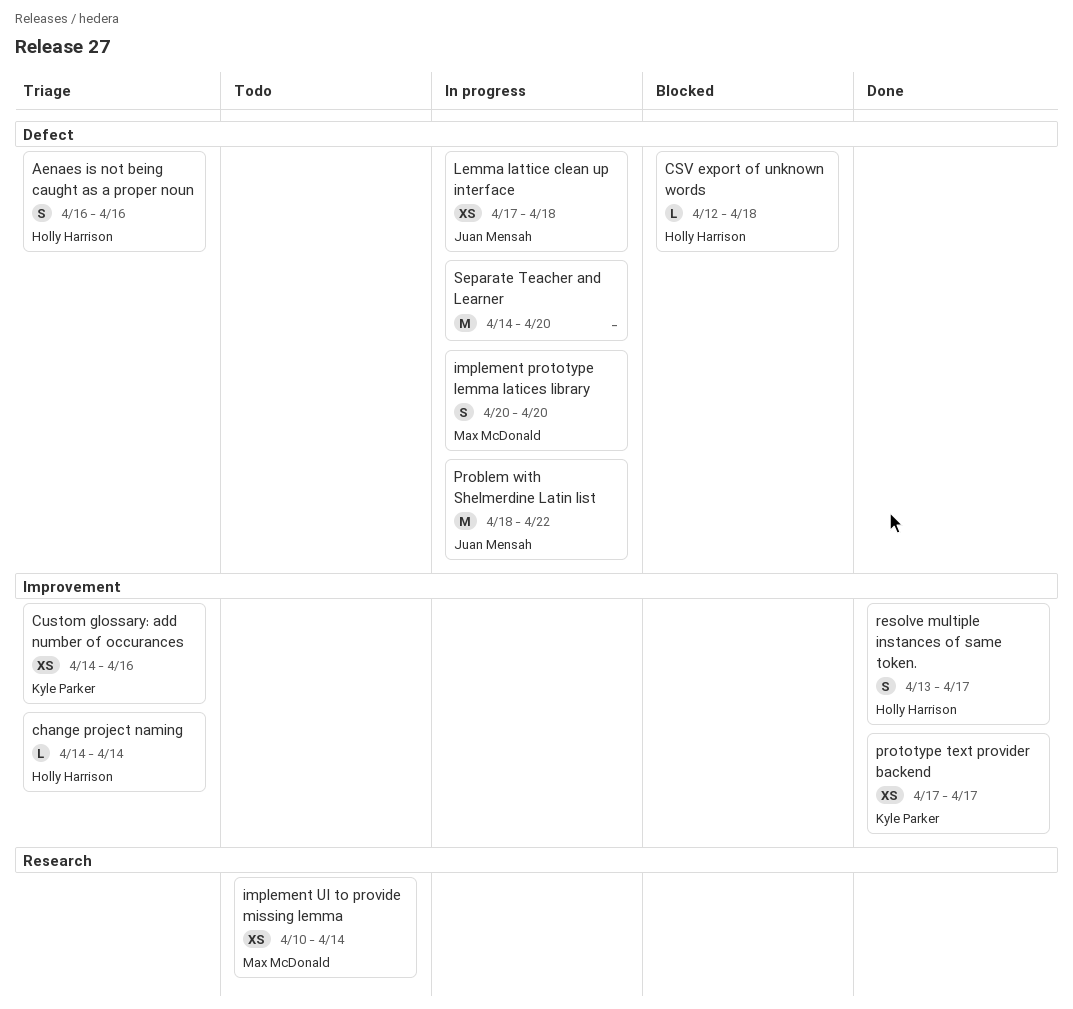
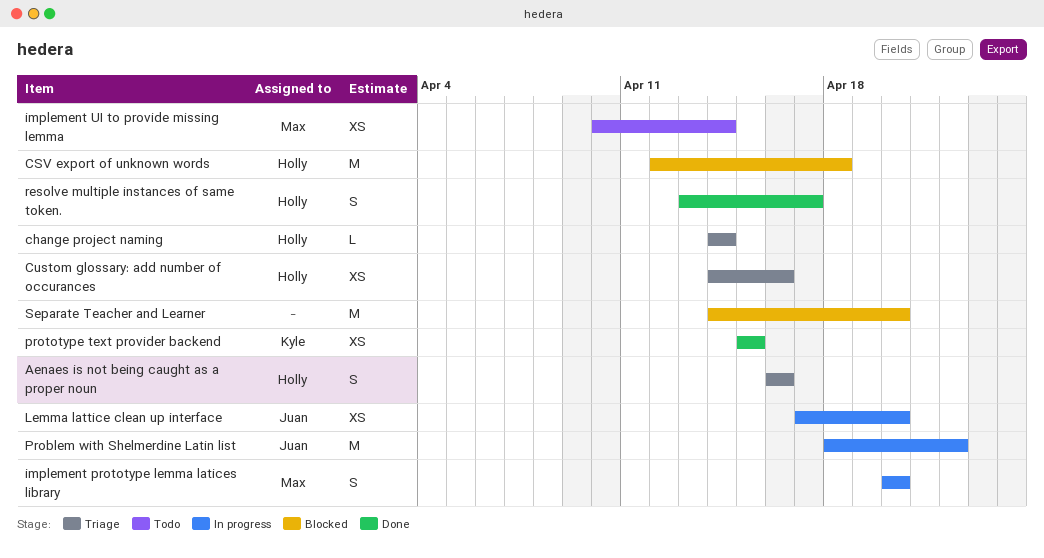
CSV export of unknown words, estimate: L -> M
Custom glossary: add number of occurances, owner: Kyle Parker -> Holly Harrison
Lemma lattice clean up interface, due: Apr 18 -> Apr 20
prototype text provider backend, start: Apr 17 -> Apr 15
prototype text provider backend, due: Apr 17 -> Apr 15
Separate Teacher and Learner, status: In progress -> Blocked

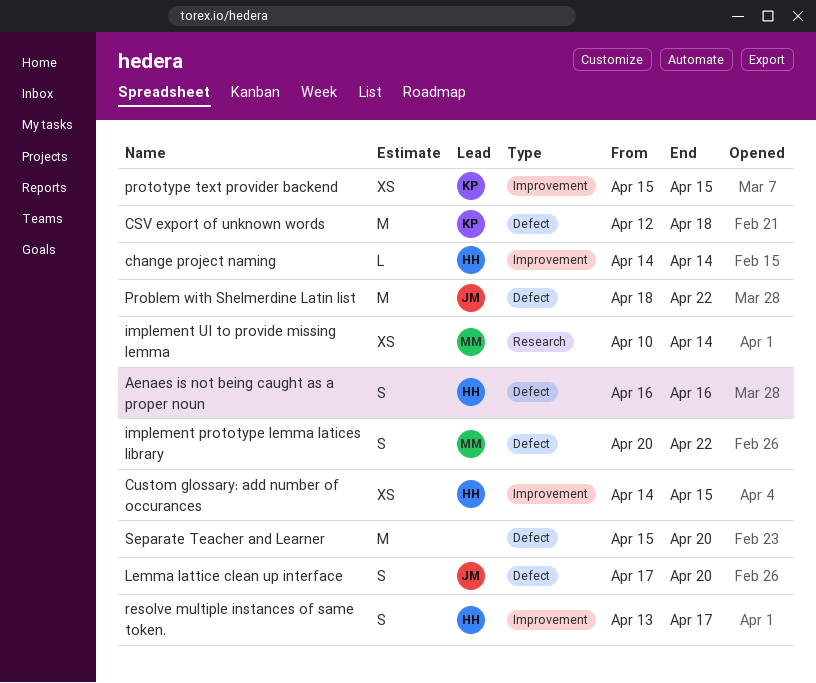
CSV export of unknown words, owner: Holly -> Kyle
Custom glossary: add number of occurances, due: Apr 16 -> Apr 15
implement prototype lemma latices library, due: Apr 20 -> Apr 22
Lemma lattice clean up interface, estimate: XS -> S
Separate Teacher and Learner, start: Apr 14 -> Apr 15

